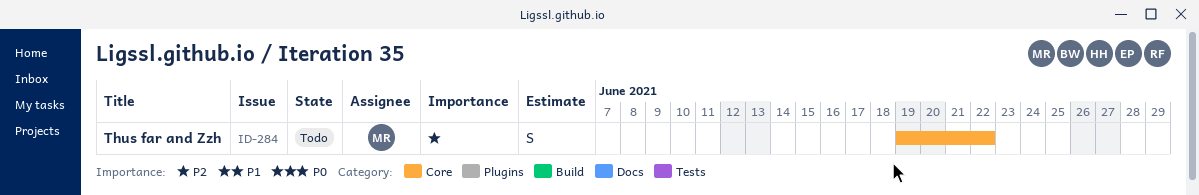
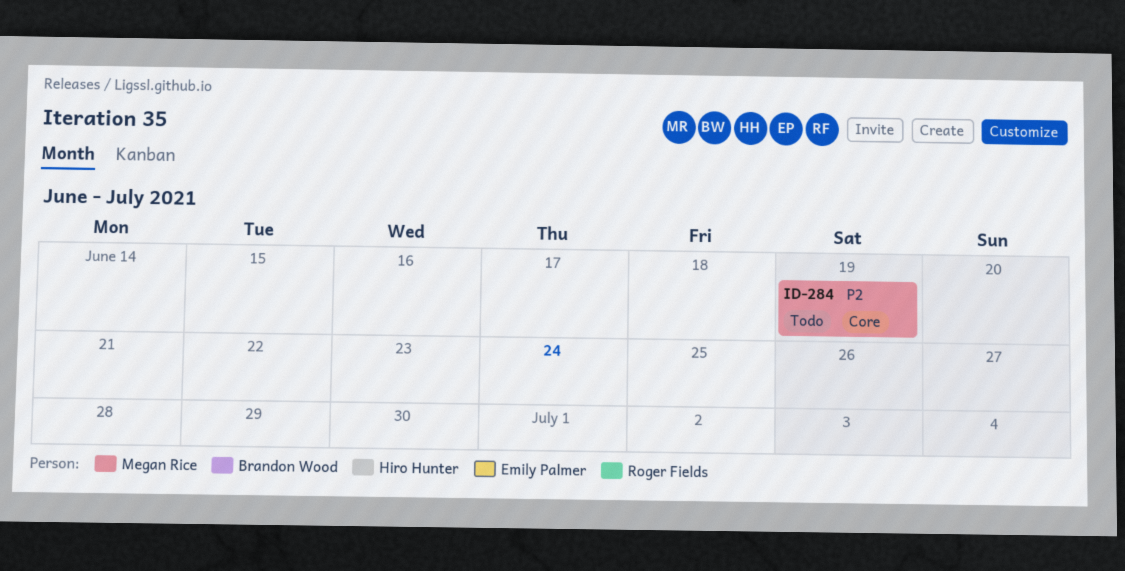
ID-284, due: Jun 22 -> Jun 19

